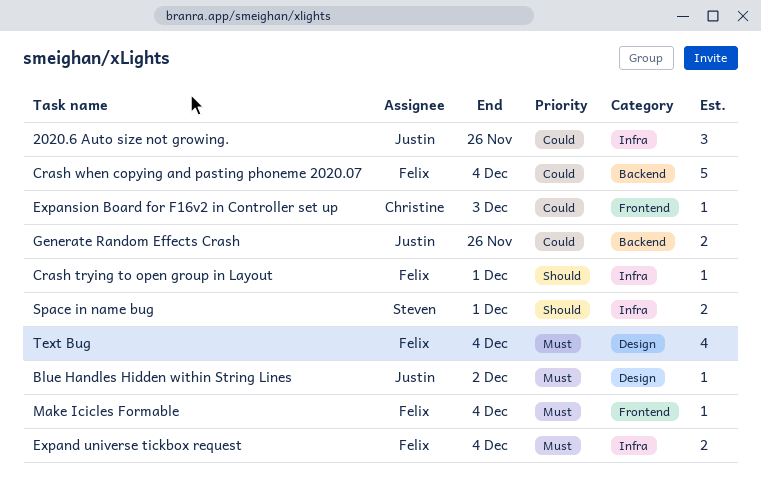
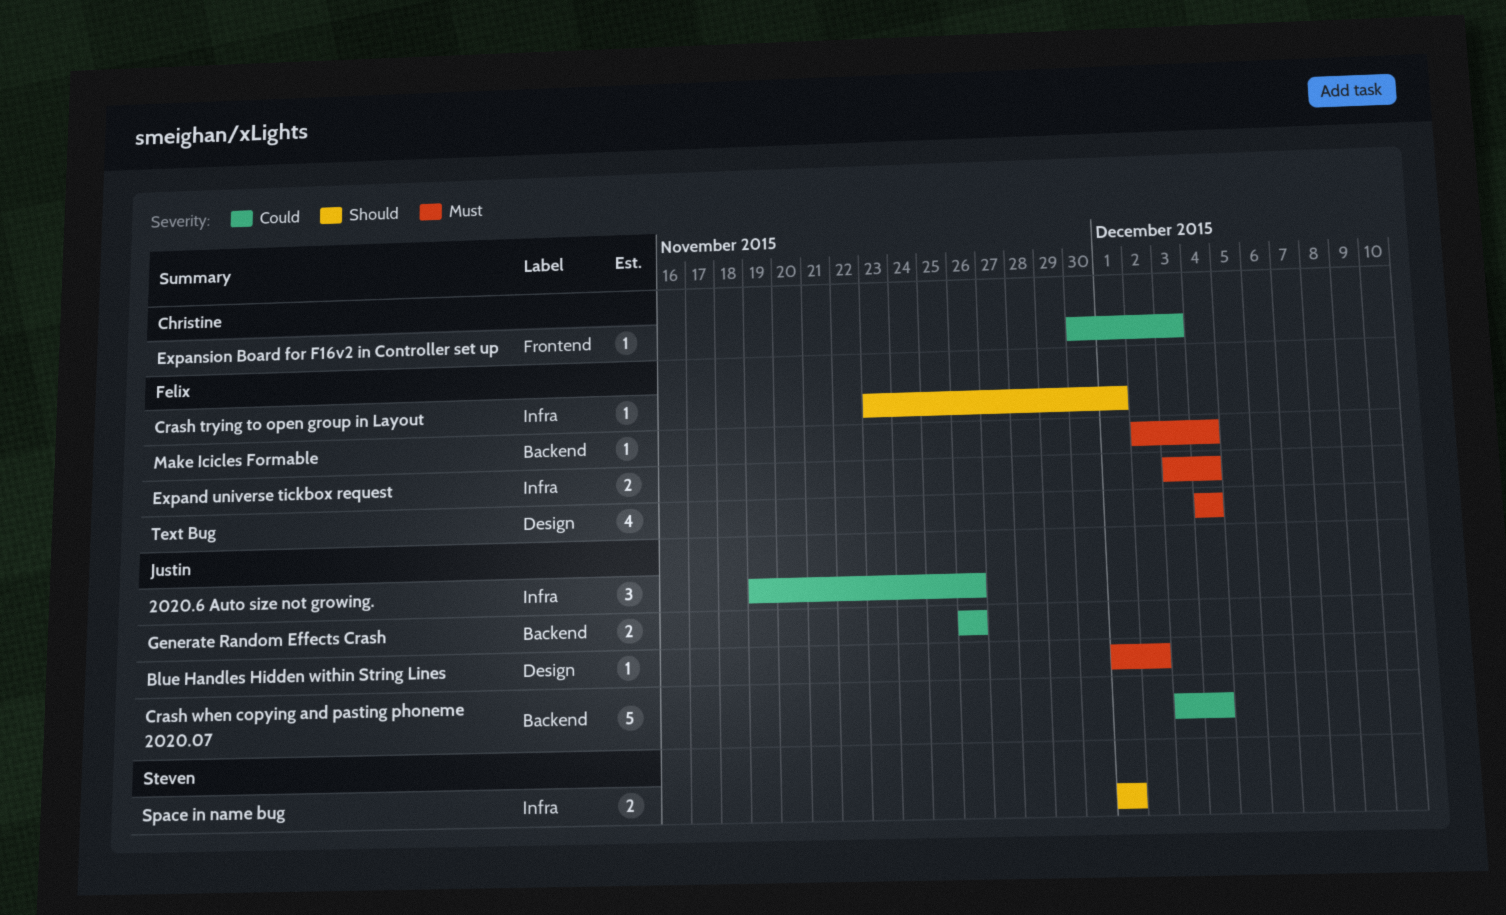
Crash when copying and pasting phoneme 2020.07, owner: Felix -> Justin
Make Icicles Formable, label: Frontend -> Backend

